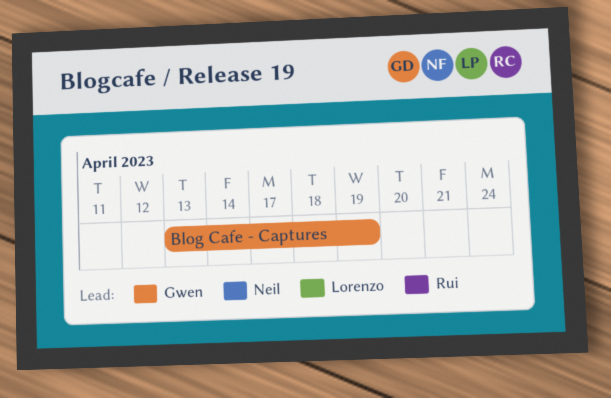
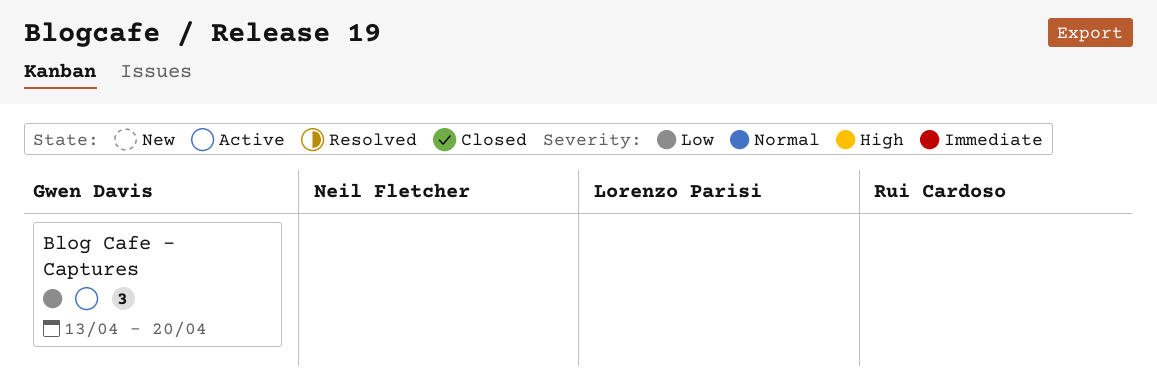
Blog Cafe - Captures, due: Apr 19 -> Apr 20

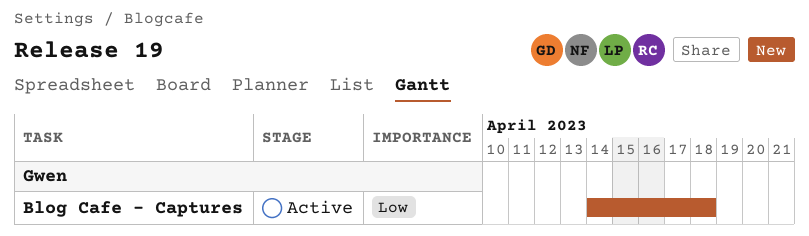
Blog Cafe - Captures, start: Apr 13 -> Apr 14
Blog Cafe - Captures, due: Apr 20 -> Apr 18

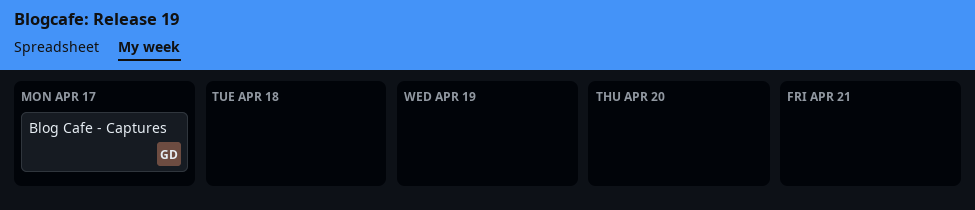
Blog Cafe - Captures, due: Apr 18 -> Apr 17

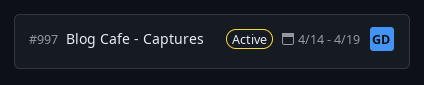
Blog Cafe - Captures, due: Apr 17 -> Apr 19

